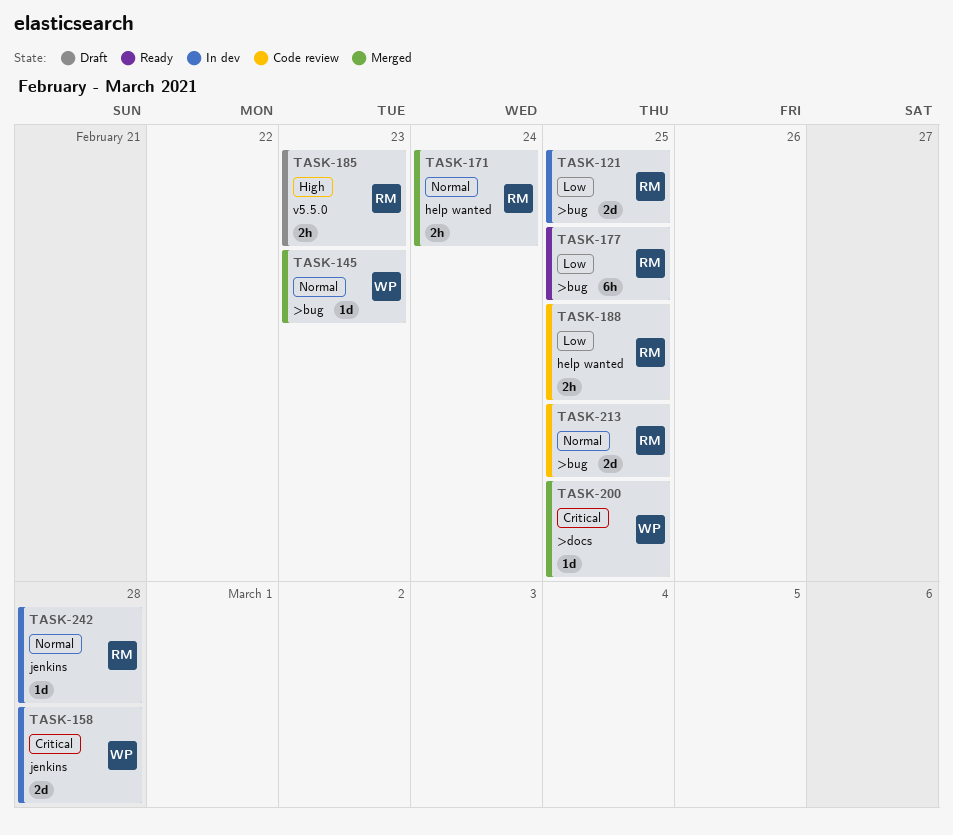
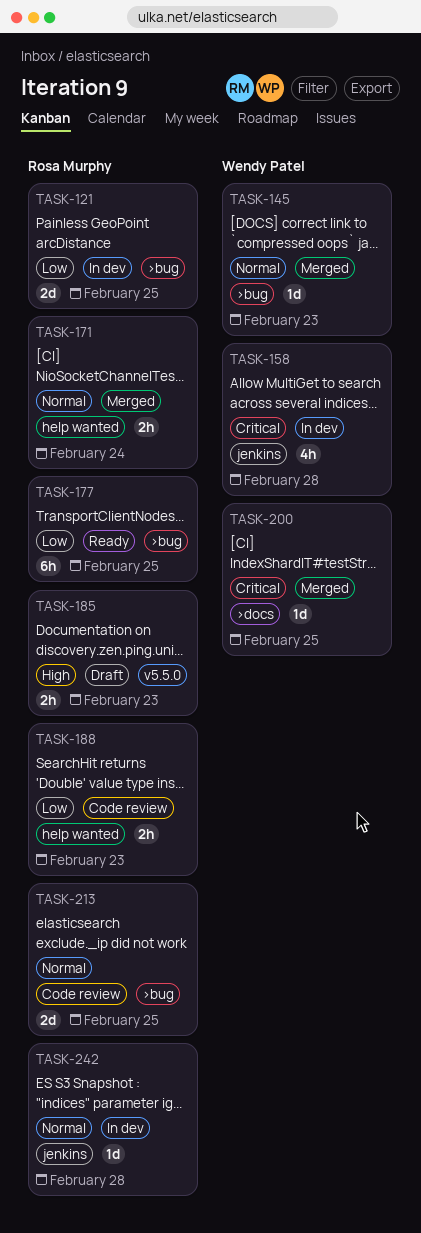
TASK-158, estimate: 2d -> 4h
TASK-188, due: Feb 25 -> Feb 23

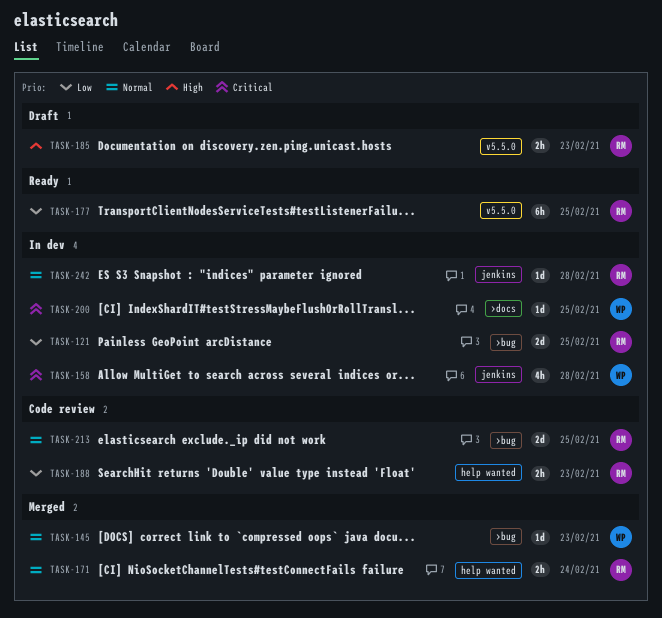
TASK-177, label: >bug -> v5.5.0
TASK-200, status: Merged -> In dev

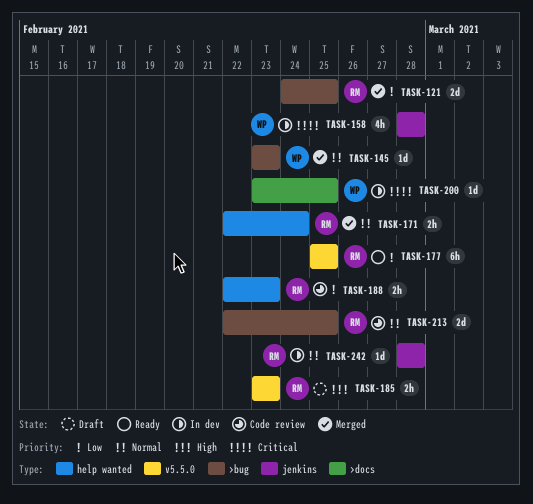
TASK-121, status: In dev -> Merged

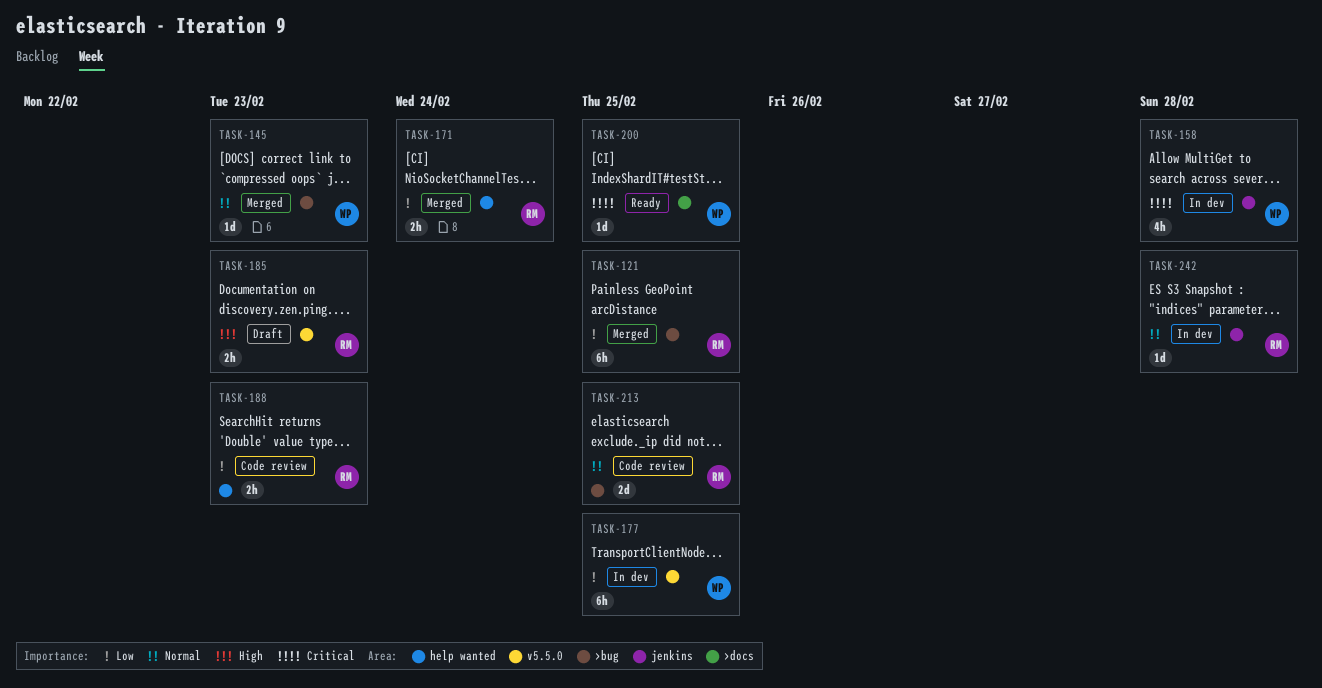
TASK-121, estimate: 2d -> 6h
TASK-171, priority: Normal -> Low
TASK-177, status: Ready -> In dev
TASK-177, owner: RM -> WP
TASK-200, status: In dev -> Ready

